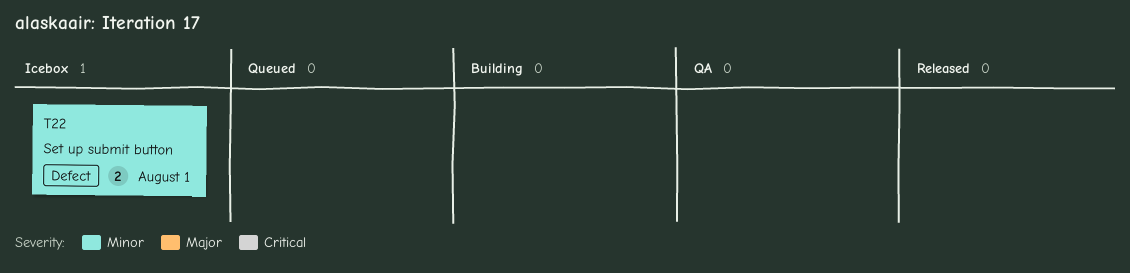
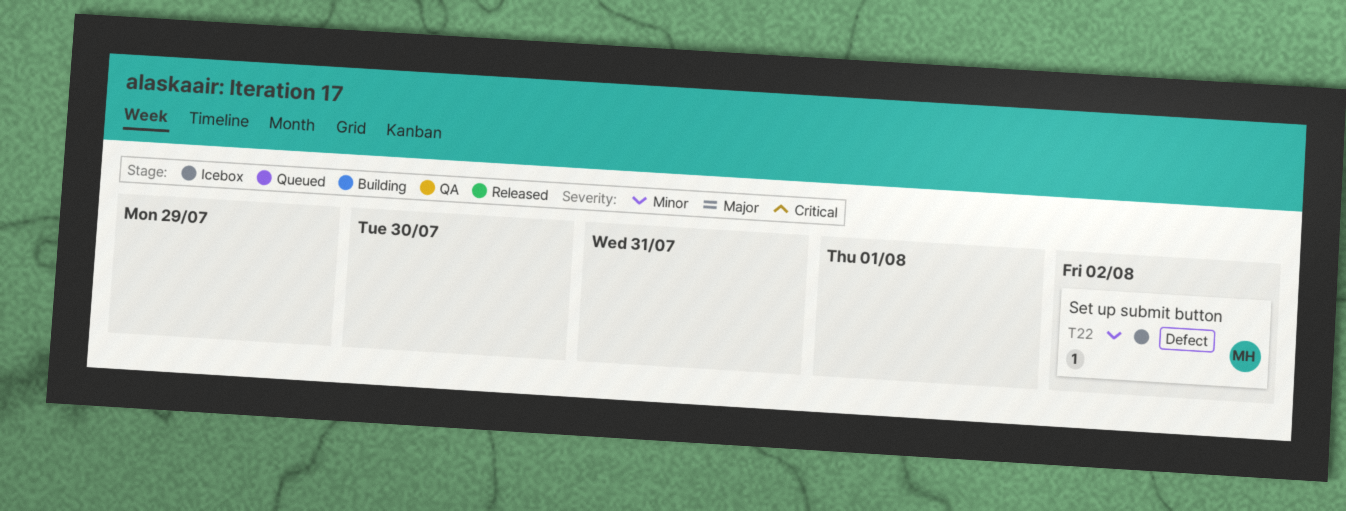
T22, estimate: 2 -> 1
T22, due: Aug 1 -> Aug 2

